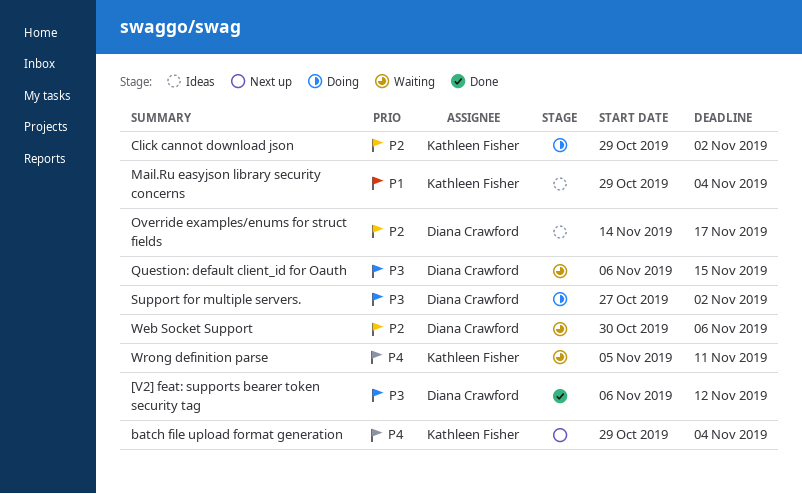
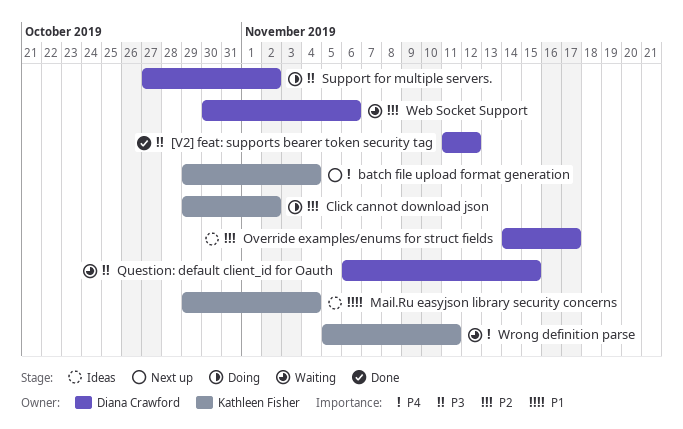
[V2] feat: supports bearer token security tag, start: Nov 6 -> Nov 11

